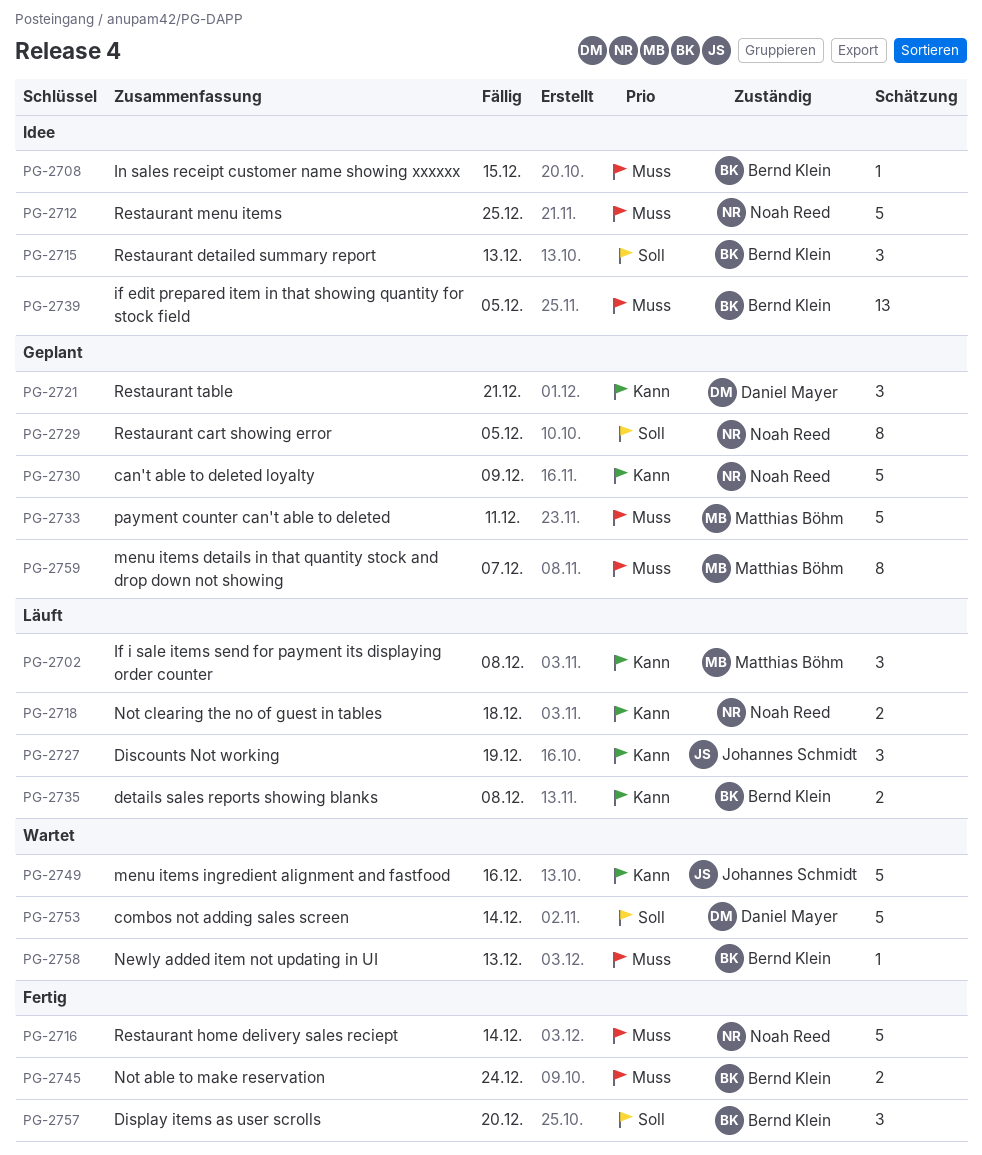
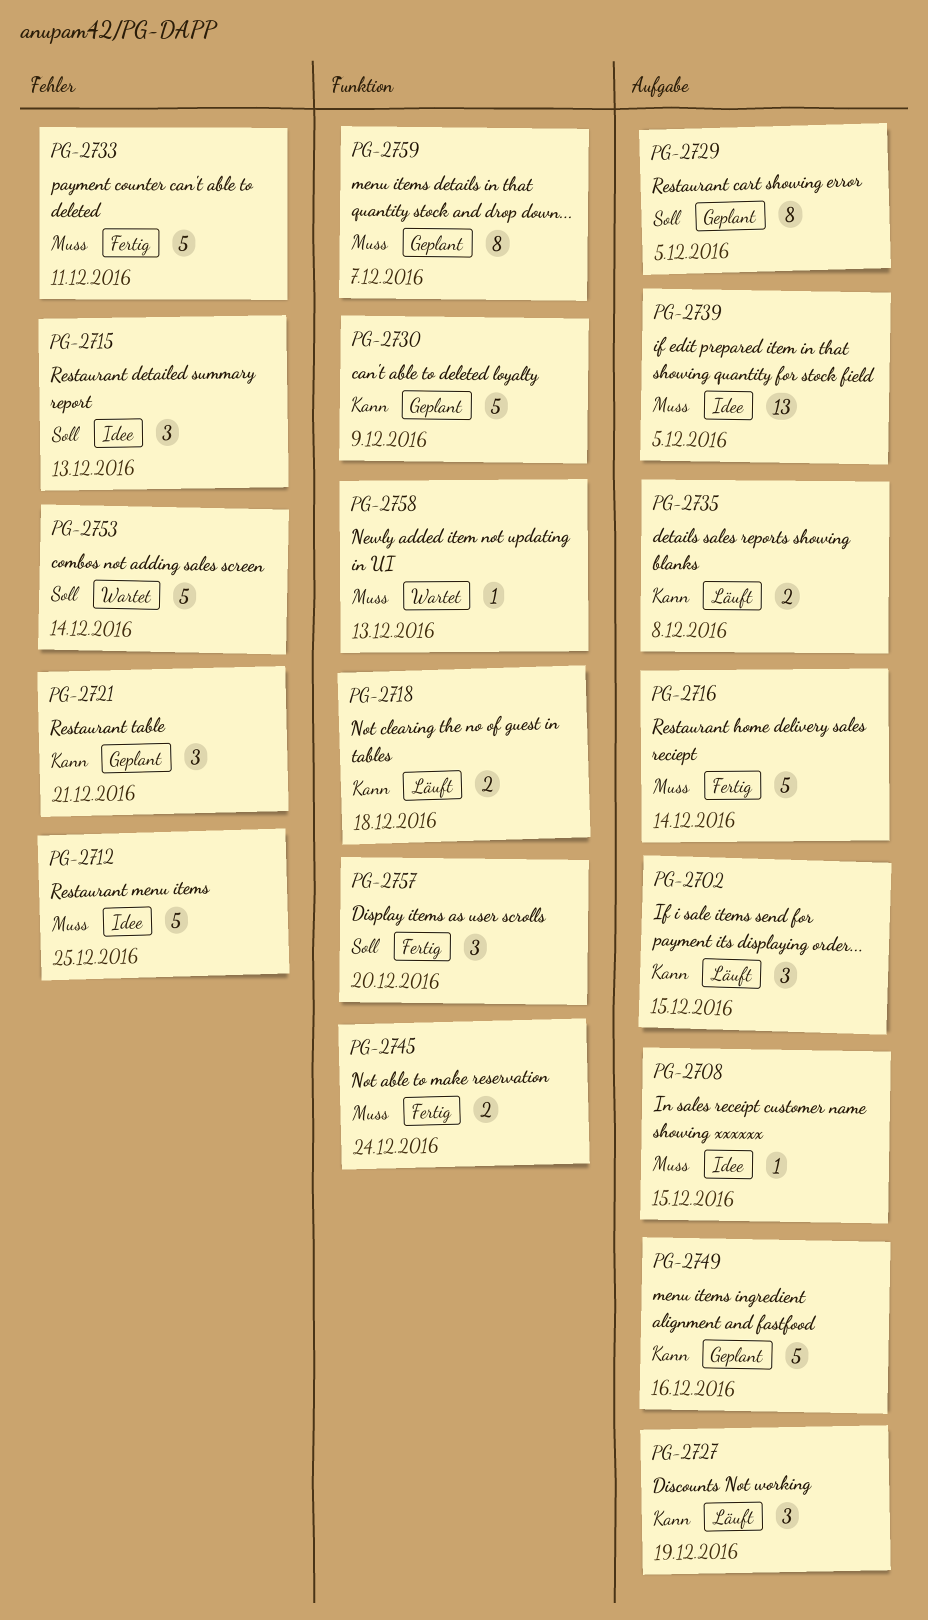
PG-2702, due: Dec 8 -> Dec 15
PG-2733, status: Geplant -> Fertig
PG-2749, status: Wartet -> Geplant

